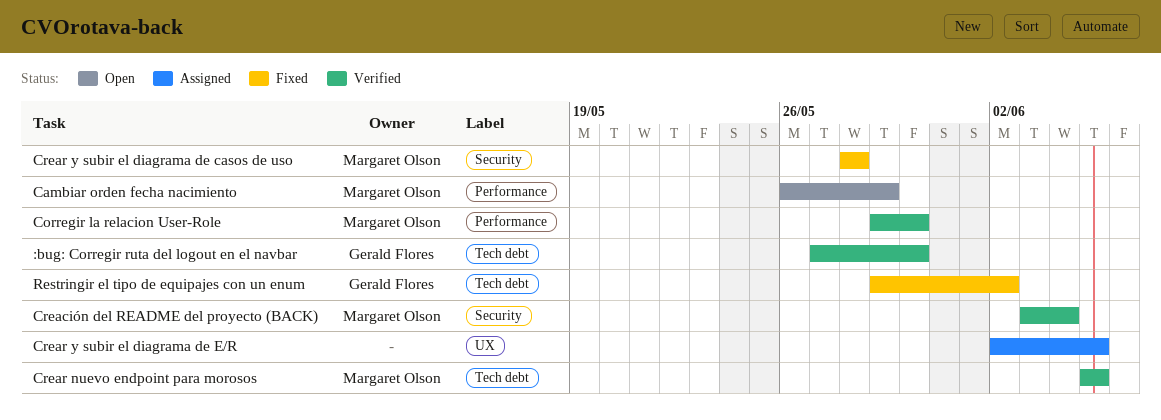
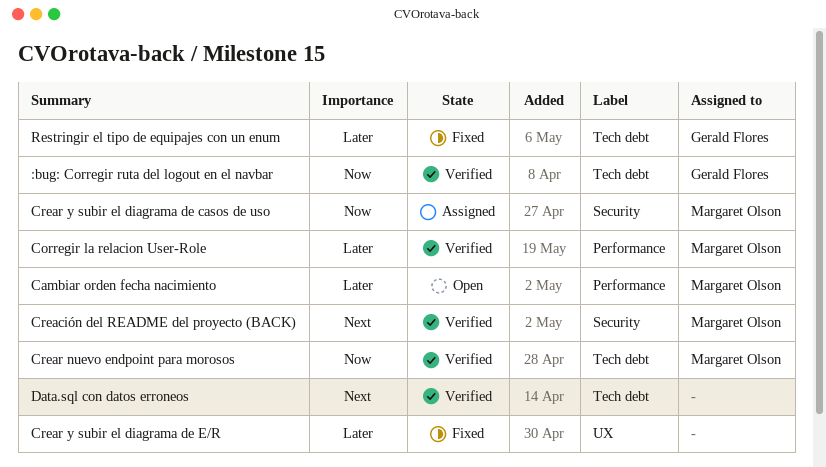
Crear y subir el diagrama de casos de uso, status: Fixed -> Assigned
Crear y subir el diagrama de E/R, status: Assigned -> Fixed
Data.sql con datos erroneos: none -> present

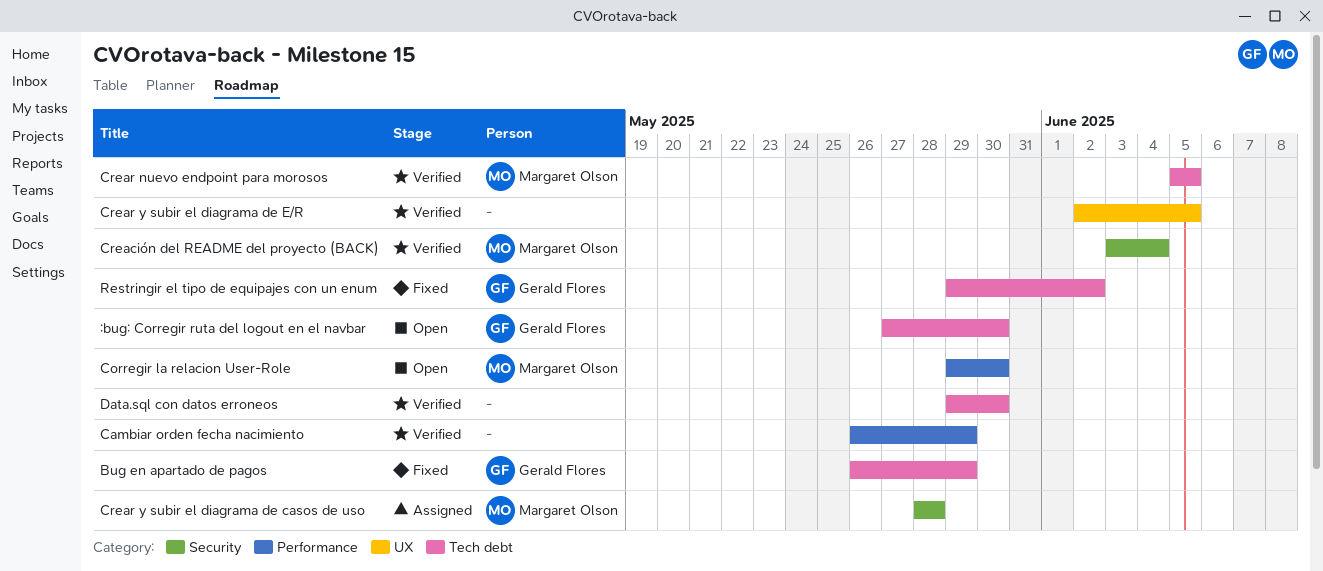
:bug: Corregir ruta del logout en el navbar, status: Verified -> Open
Bug en apartado de pagos: none -> present
Cambiar orden fecha nacimiento, status: Open -> Verified
Cambiar orden fecha nacimiento, owner: Margaret Olson -> none
Corregir la relacion User-Role, status: Verified -> Open
Crear y subir el diagrama de E/R, status: Fixed -> Verified

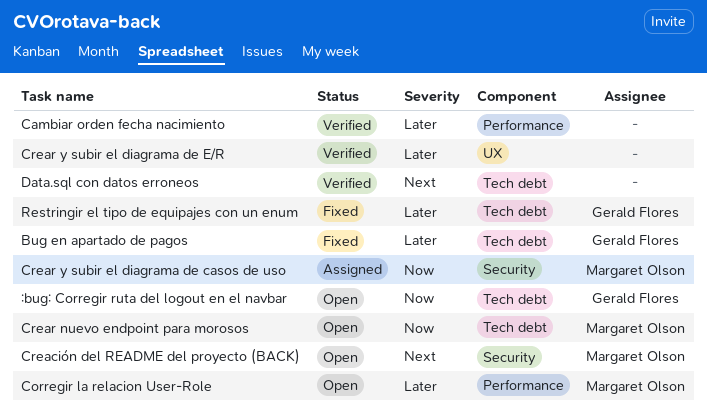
Creación del README del proyecto (BACK), status: Verified -> Open
Crear nuevo endpoint para morosos, status: Verified -> Open

